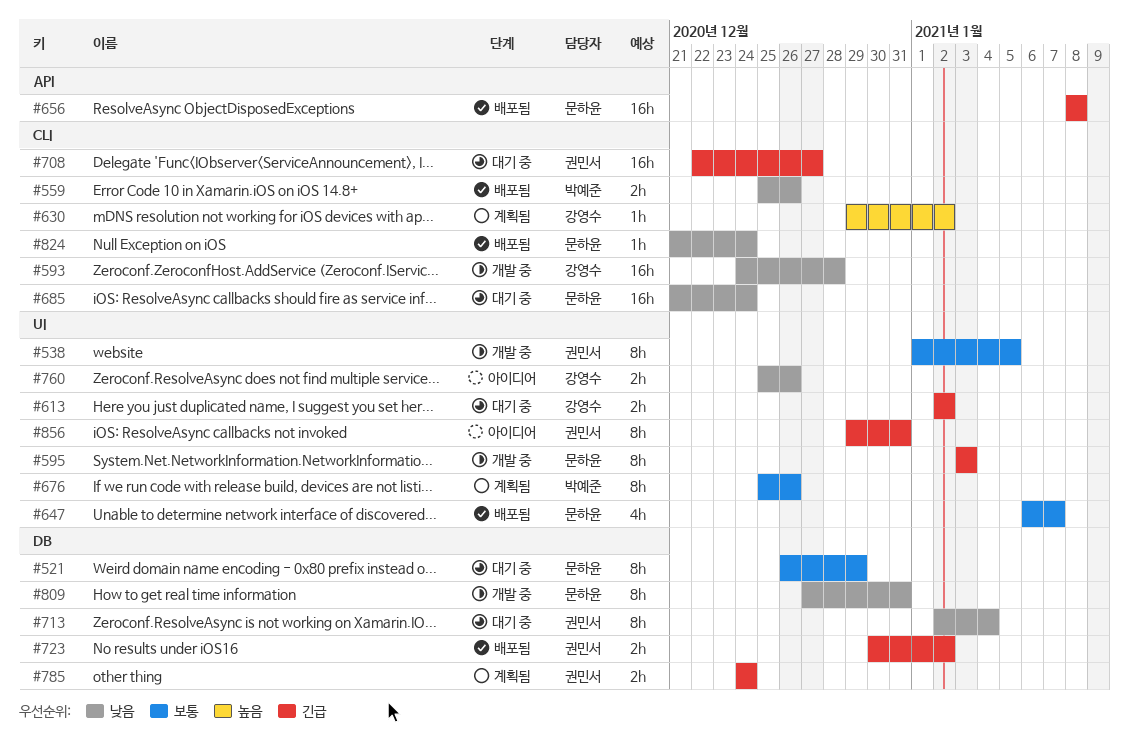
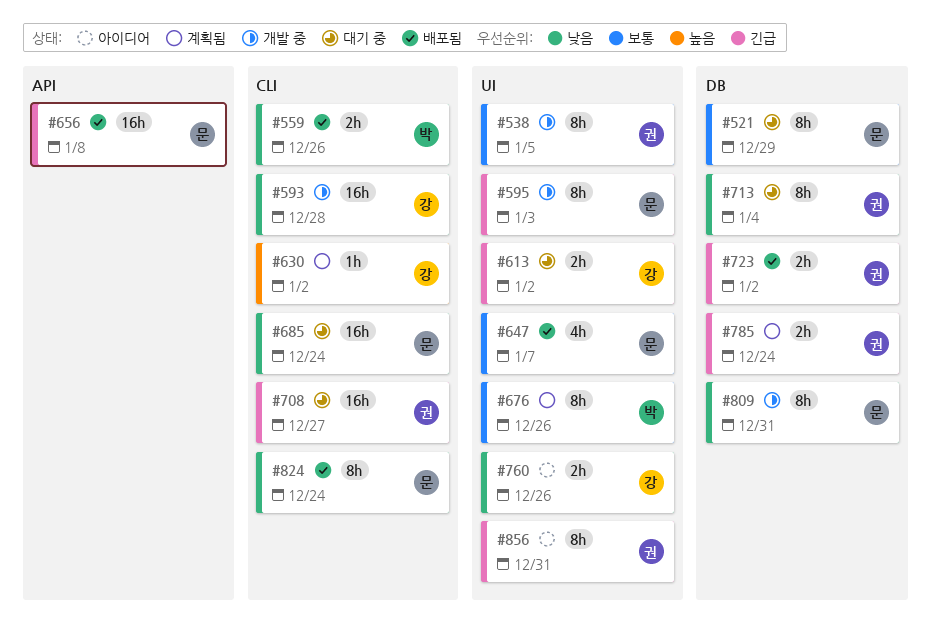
#824, estimate: 1h -> 8h

